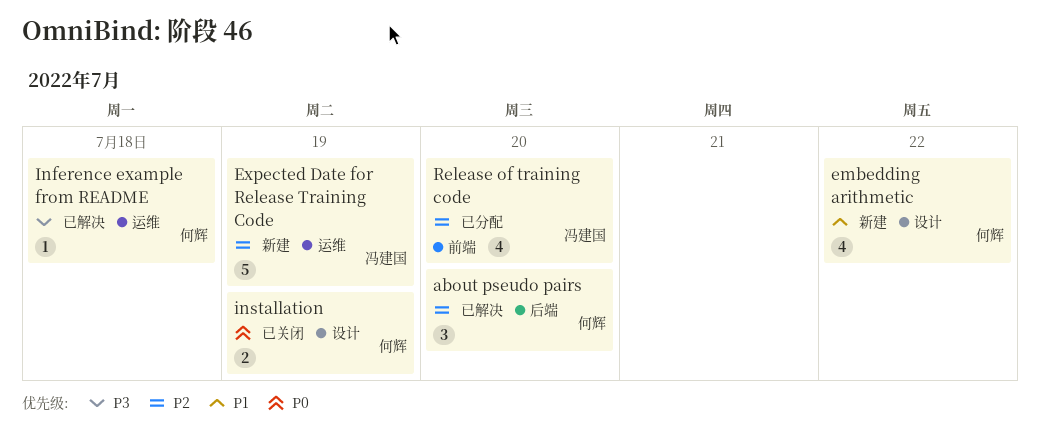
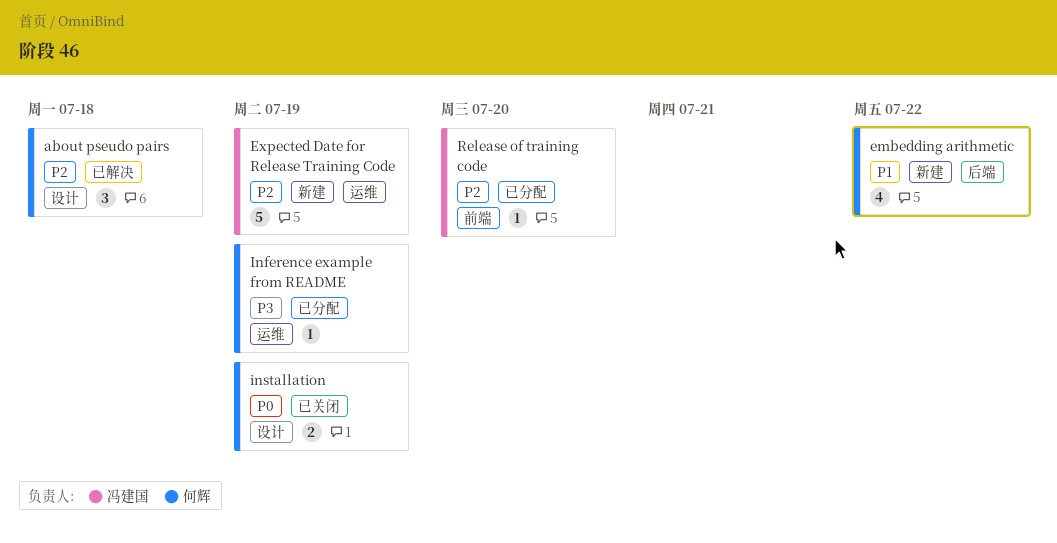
about pseudo pairs, label: 后端 -> 设计
about pseudo pairs, due: Jul 20 -> Jul 18
embedding arithmetic, label: 设计 -> 后端
Inference example from README, status: 已解决 -> 已分配
Inference example from README, due: Jul 18 -> Jul 19
Release of training code, estimate: 4 -> 1

